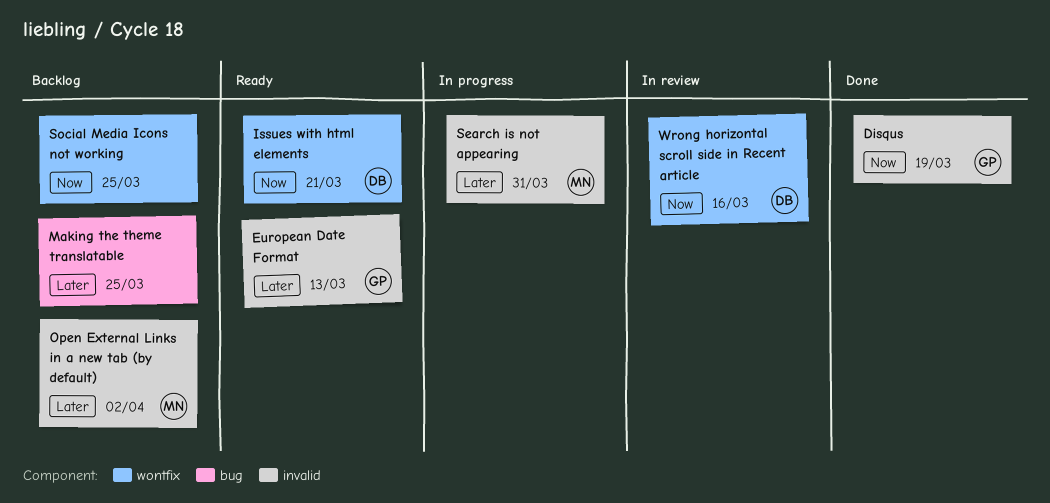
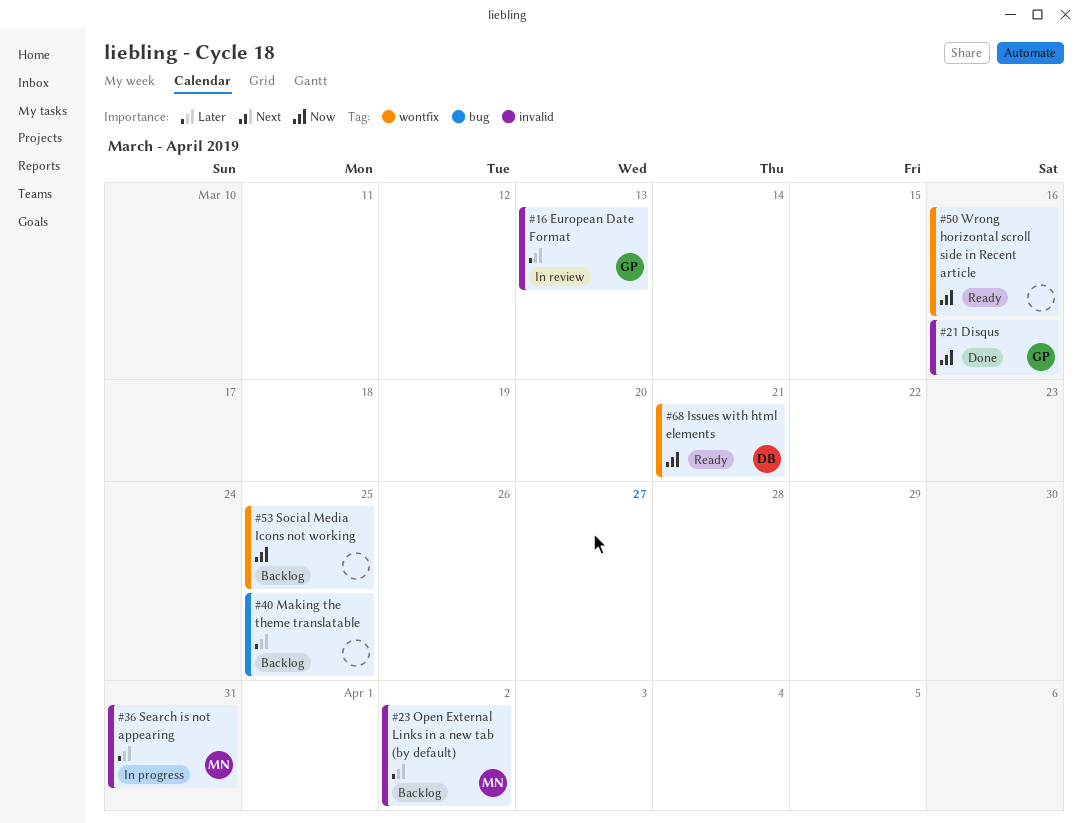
Disqus, due: Mar 19 -> Mar 16
European Date Format, status: Ready -> In review
Wrong horizontal scroll side in Recent article, status: In review -> Ready
Wrong horizontal scroll side in Recent article, owner: DB -> none

